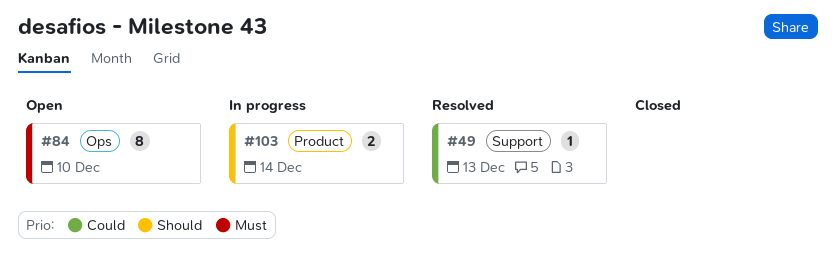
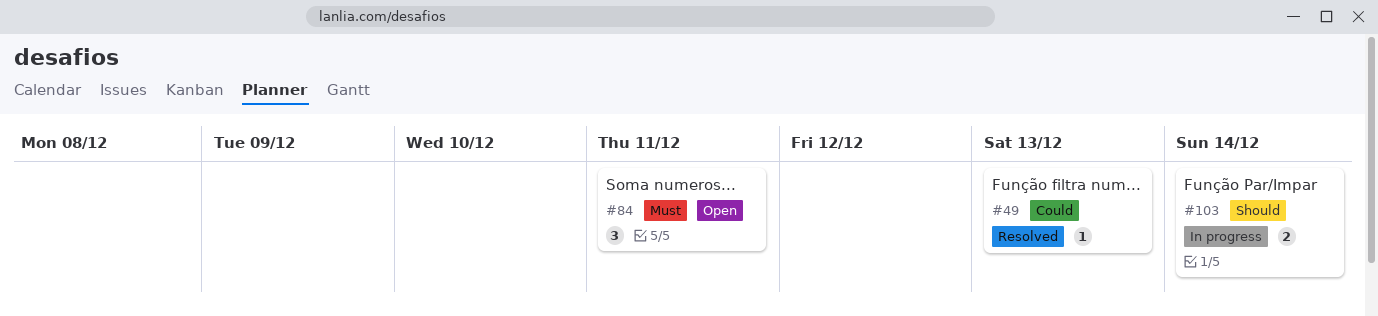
#84, estimate: 8 -> 3
#84, due: Dec 10 -> Dec 11

